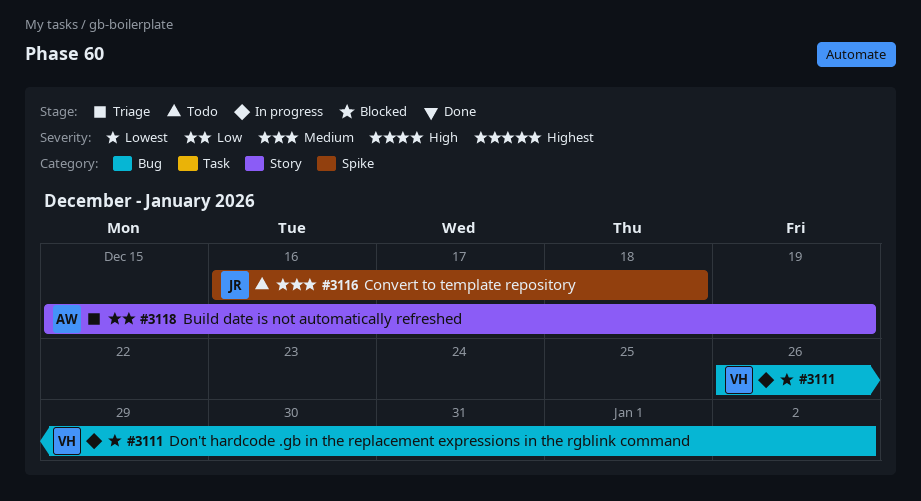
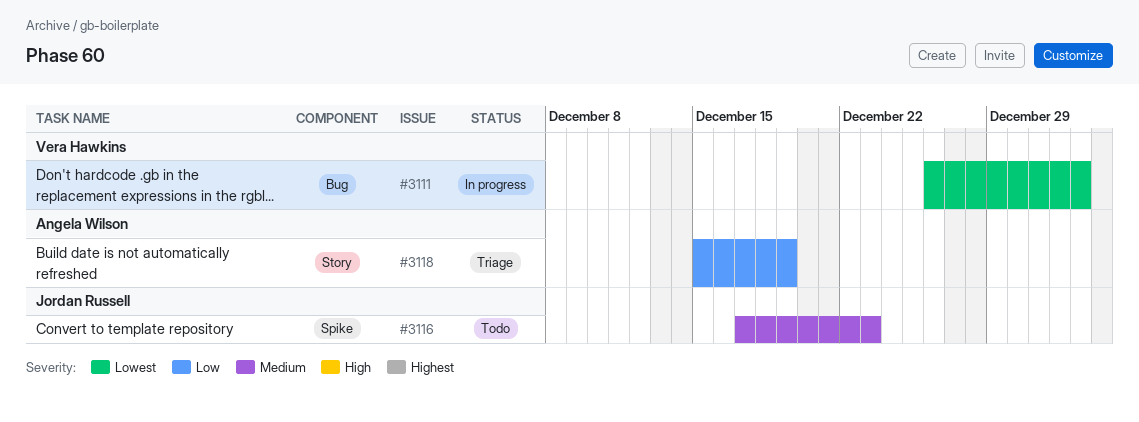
#3116, start: Dec 16 -> Dec 17
#3116, due: Dec 18 -> Dec 23

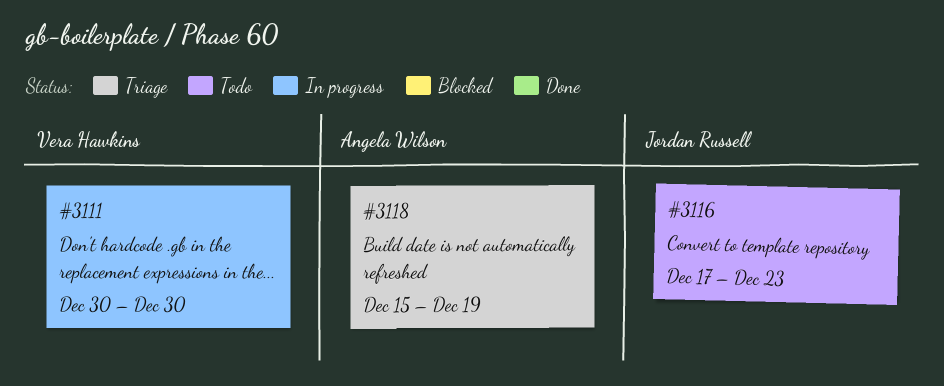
#3111, start: Dec 26 -> Dec 30
#3111, due: Jan 2 -> Dec 30

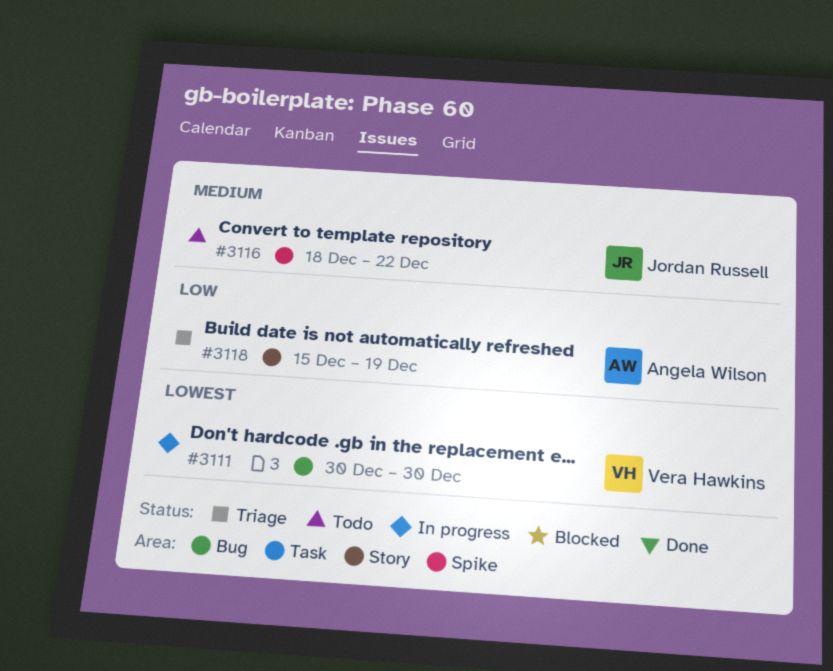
#3116, start: Dec 17 -> Dec 18
#3116, due: Dec 23 -> Dec 22

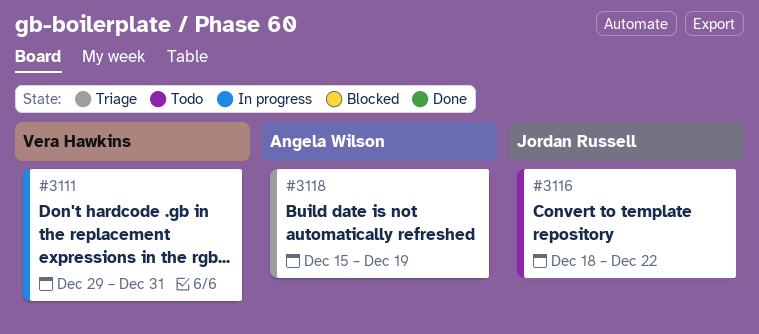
#3111, start: Dec 30 -> Dec 29
#3111, due: Dec 30 -> Dec 31

